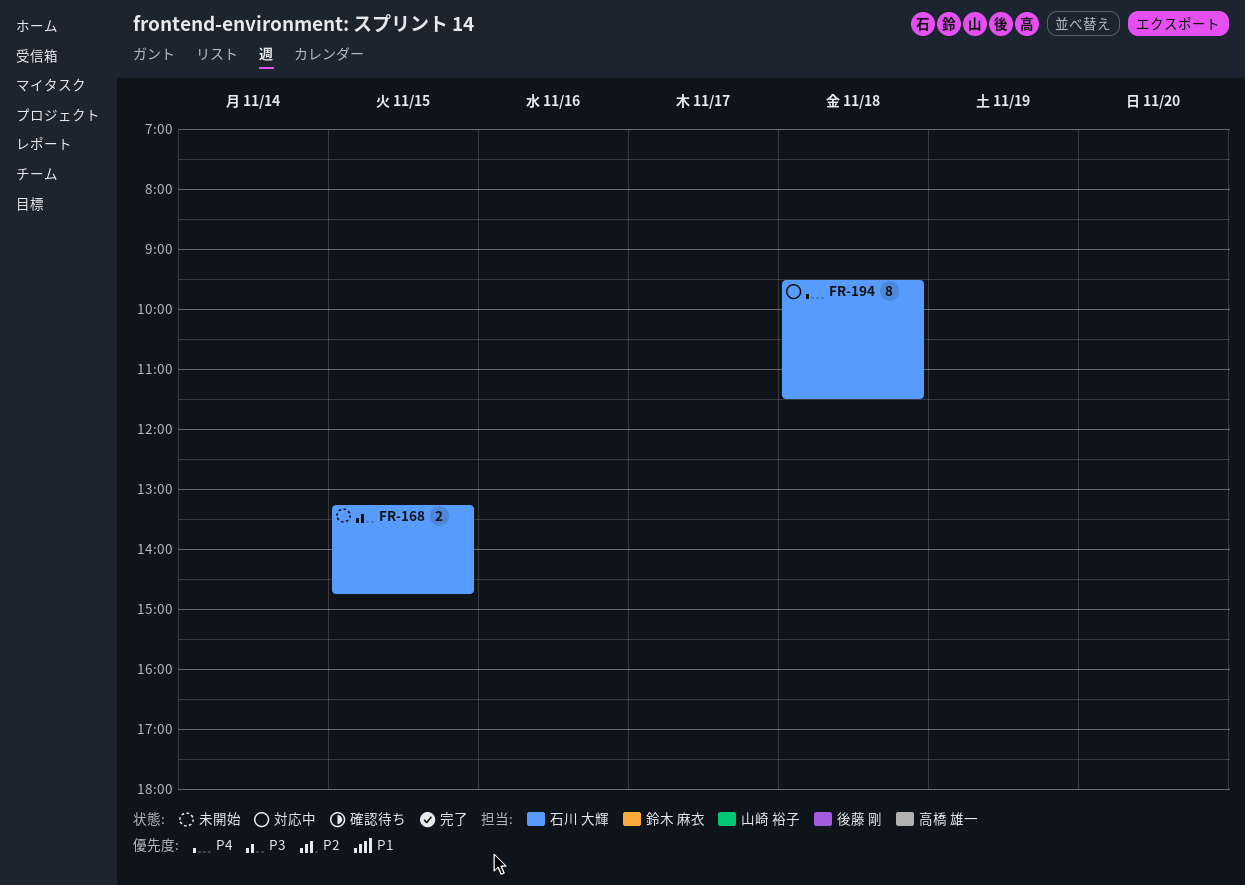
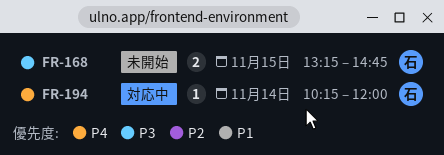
FR-194, estimate: 8 -> 1
FR-194, day: Nov 18 -> Nov 14
FR-194, begins: 09:30 -> 10:15
FR-194, ends: 11:30 -> 12:00

